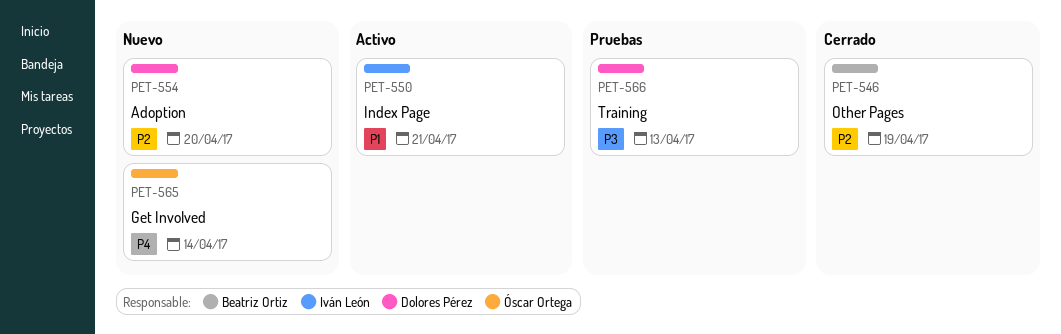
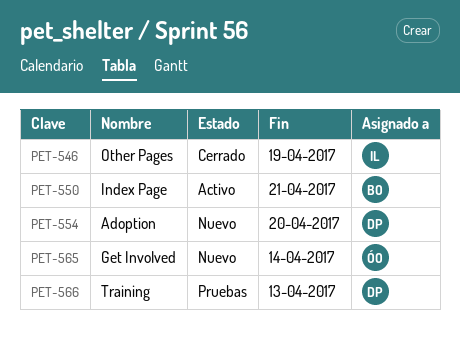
PET-546, owner: Beatriz Ortiz -> Iván León
PET-550, owner: Iván León -> Beatriz Ortiz

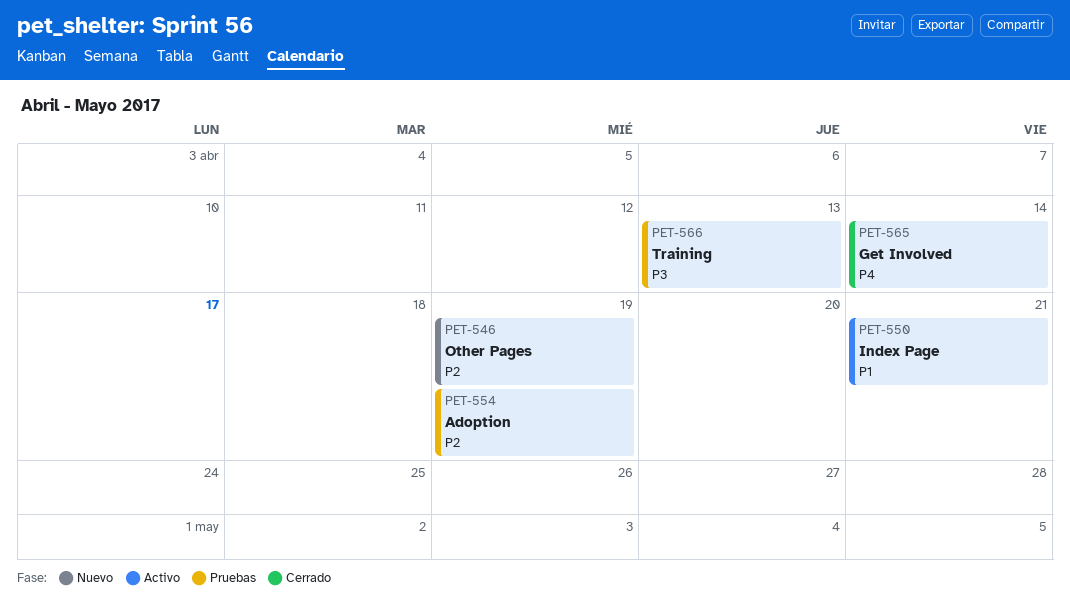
PET-546, status: Cerrado -> Nuevo
PET-554, status: Nuevo -> Pruebas
PET-554, due: Apr 20 -> Apr 19
PET-565, status: Nuevo -> Cerrado

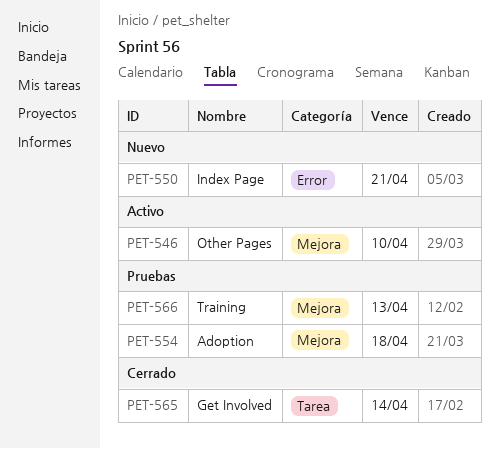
PET-546, status: Nuevo -> Activo
PET-546, due: Apr 19 -> Apr 10
PET-550, status: Activo -> Nuevo
PET-554, due: Apr 19 -> Apr 18

